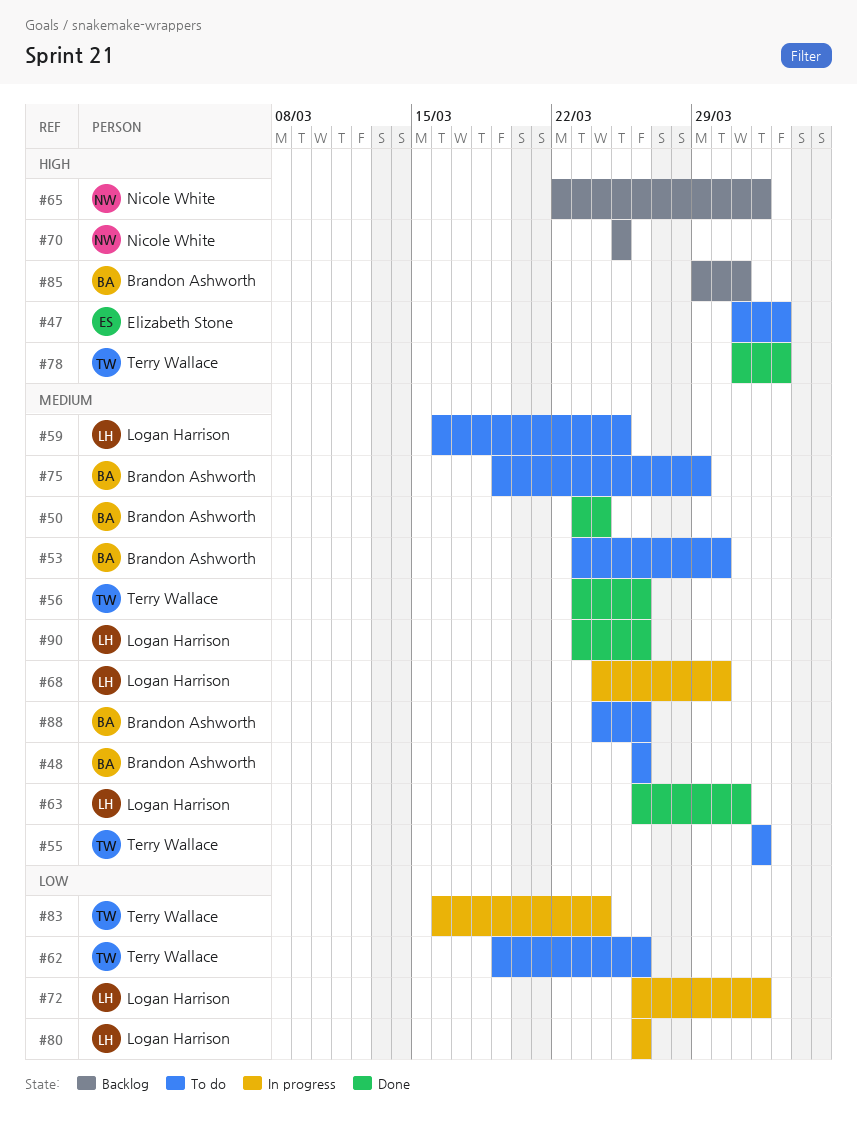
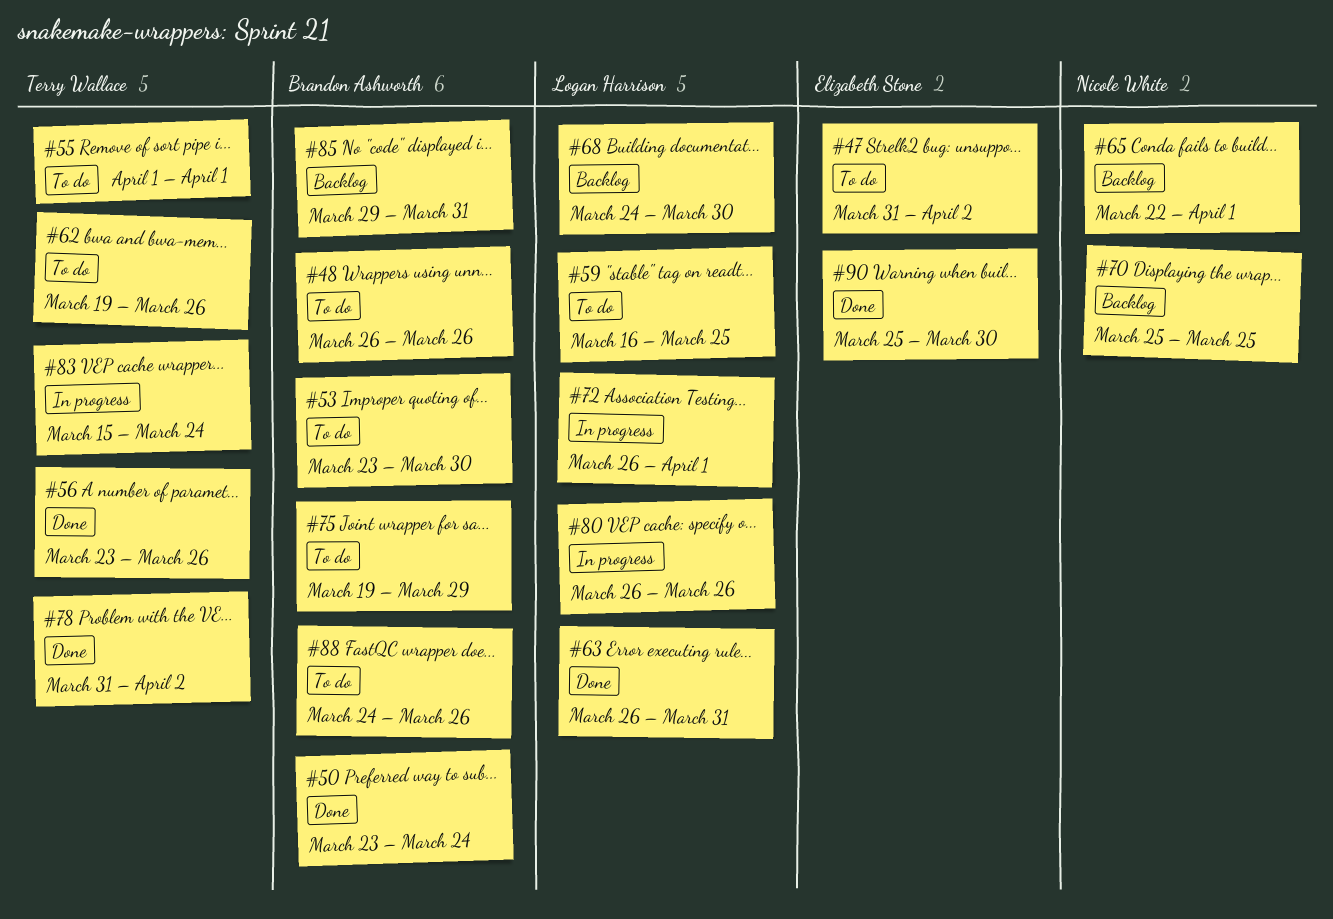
#68, status: In progress -> Backlog
#83, start: Mar 16 -> Mar 15
#90, owner: Logan Harrison -> Elizabeth Stone
#90, start: Mar 23 -> Mar 25
#90, due: Mar 26 -> Mar 30

